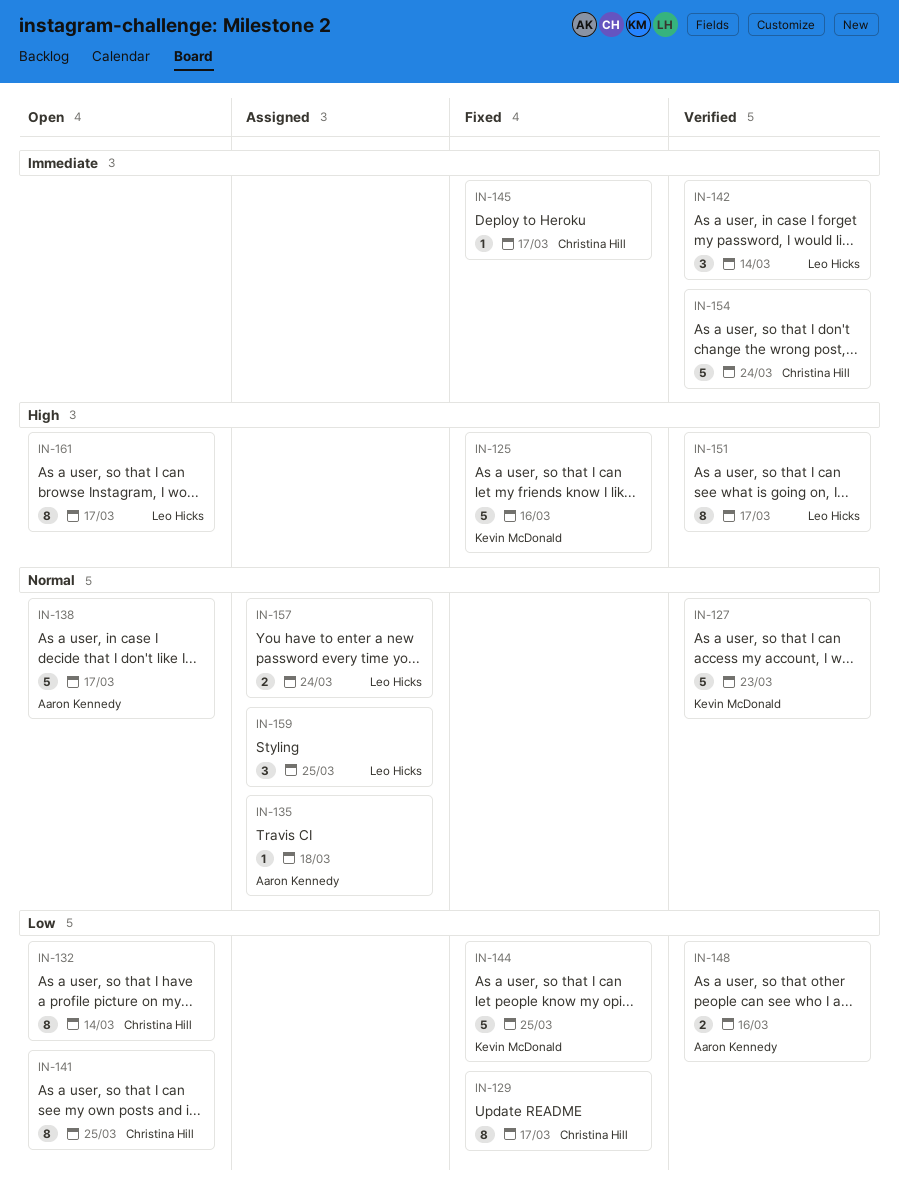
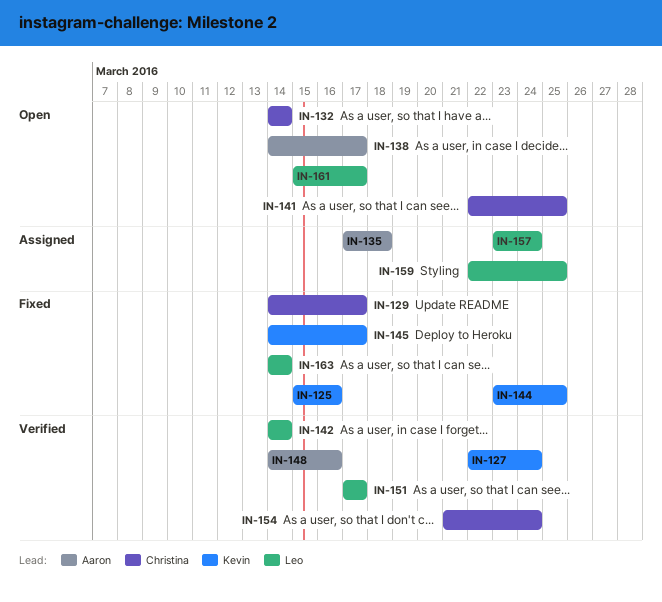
IN-127, due: Mar 23 -> Mar 24
IN-145, owner: Christina Hill -> Kevin McDonald
IN-163: none -> present

